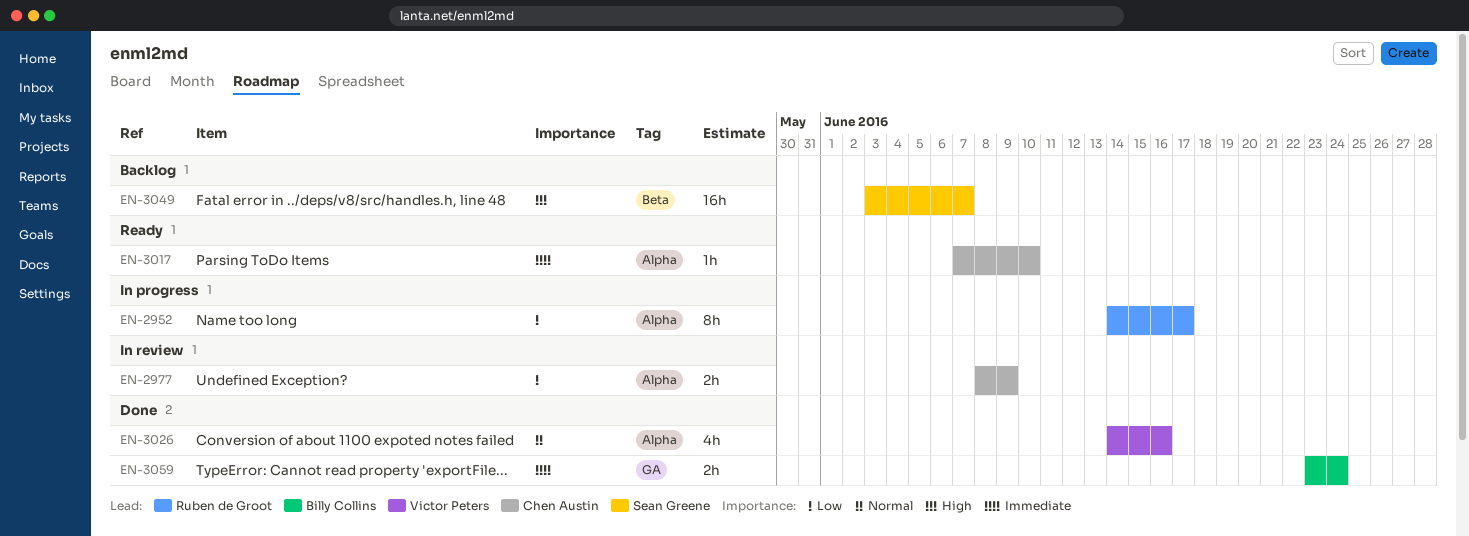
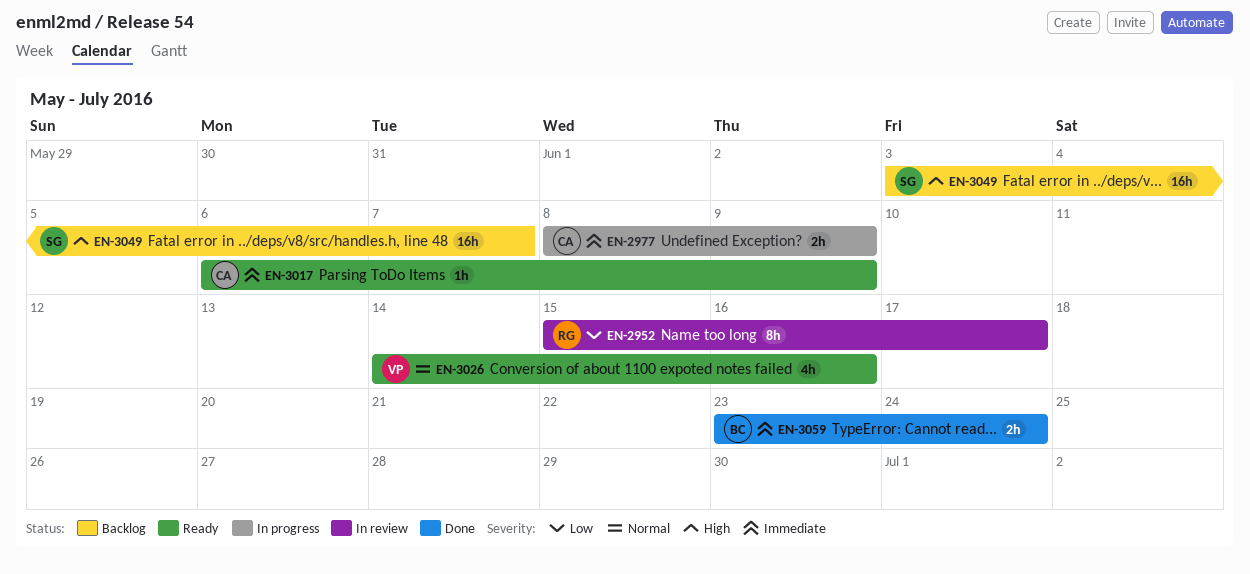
EN-2952, status: In progress -> In review
EN-2952, start: Jun 14 -> Jun 15
EN-2977, status: In review -> In progress
EN-2977, priority: Low -> Immediate
EN-3017, start: Jun 7 -> Jun 6
EN-3017, due: Jun 10 -> Jun 9
EN-3026, status: Done -> Ready

